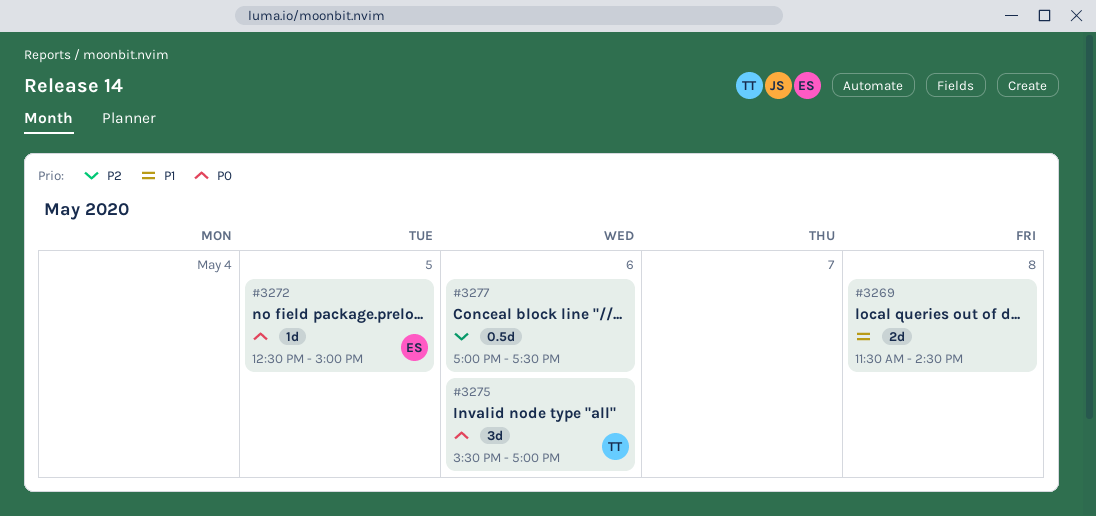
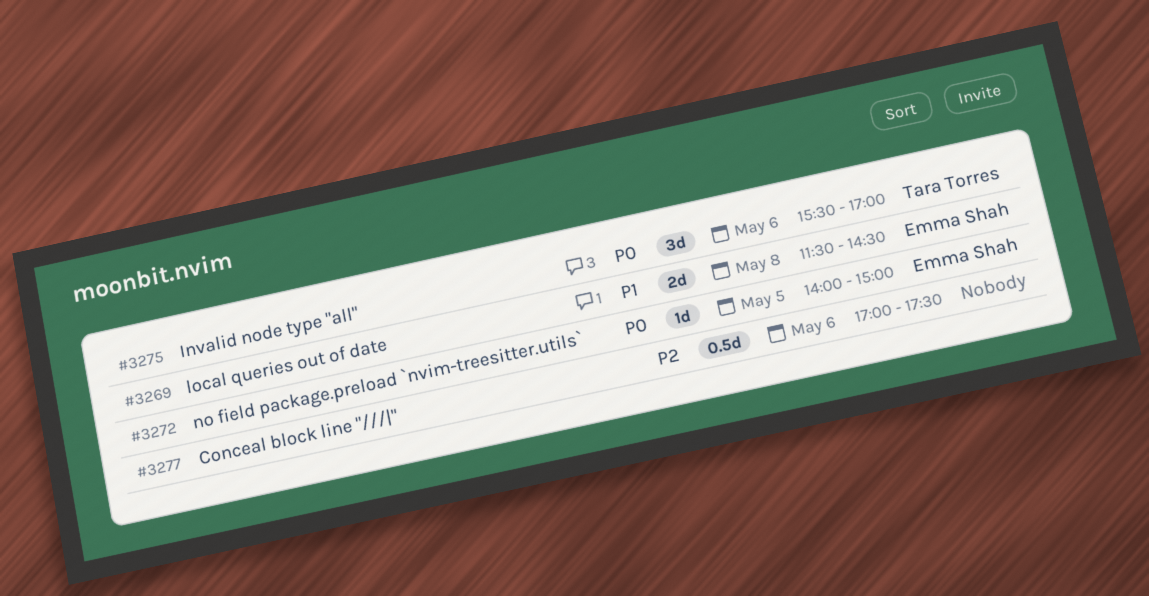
#3269, owner: none -> Emma Shah
#3272, begins: 12:30 -> 14:00

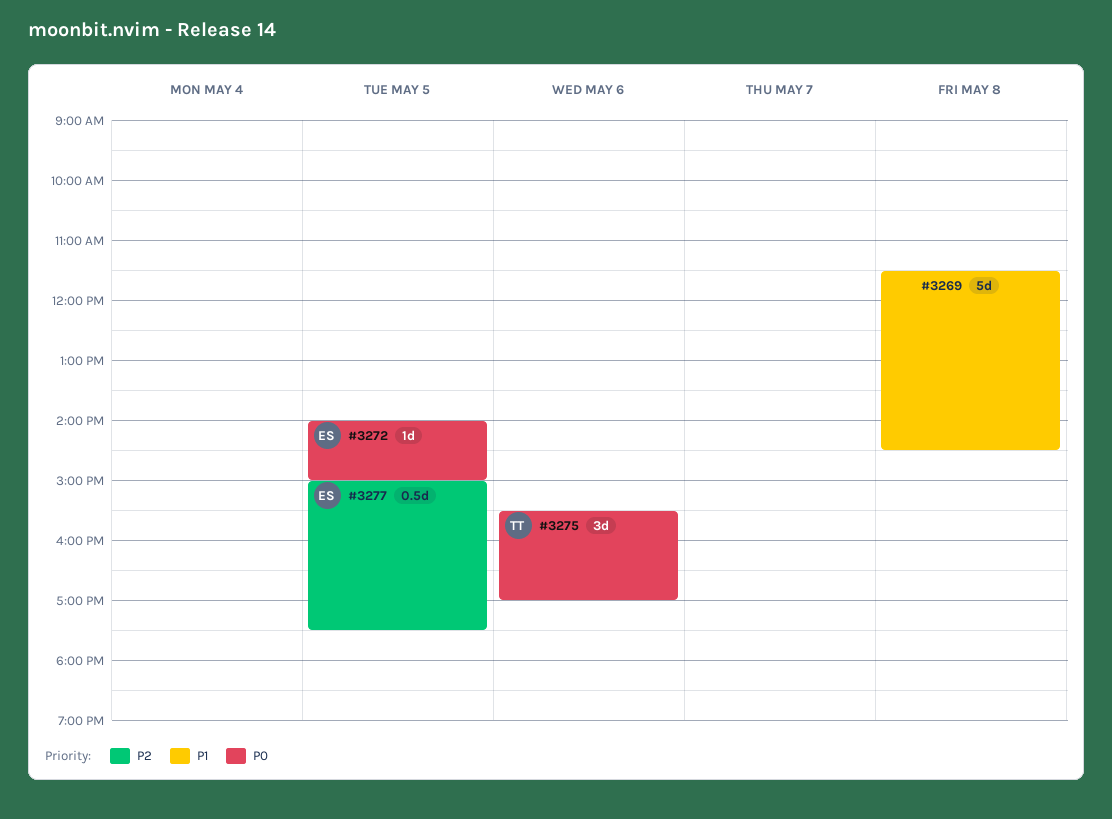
#3269, owner: Emma Shah -> none
#3269, estimate: 2d -> 5d
#3277, owner: none -> Emma Shah
#3277, day: May 6 -> May 5
#3277, begins: 17:00 -> 15:00

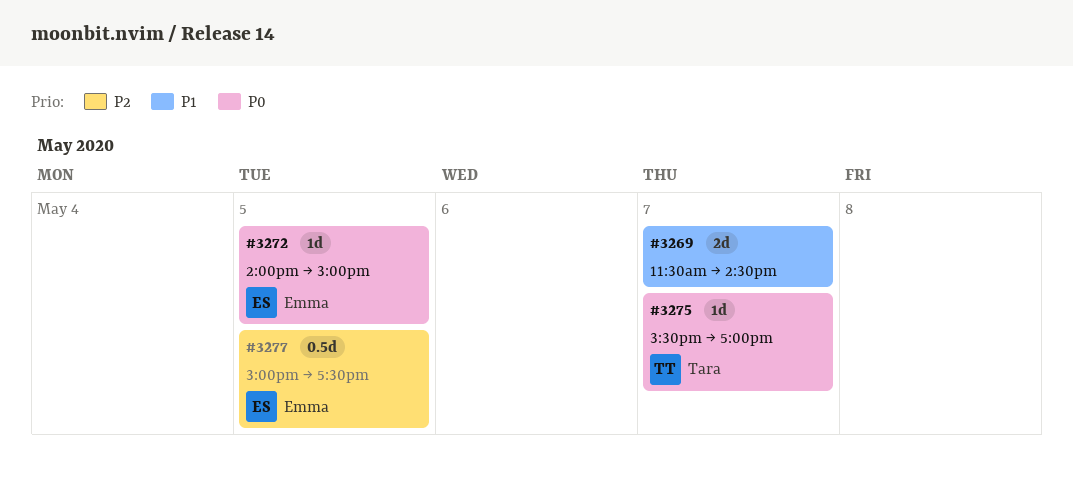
#3269, estimate: 5d -> 2d
#3269, day: May 8 -> May 7
#3275, estimate: 3d -> 1d
#3275, day: May 6 -> May 7

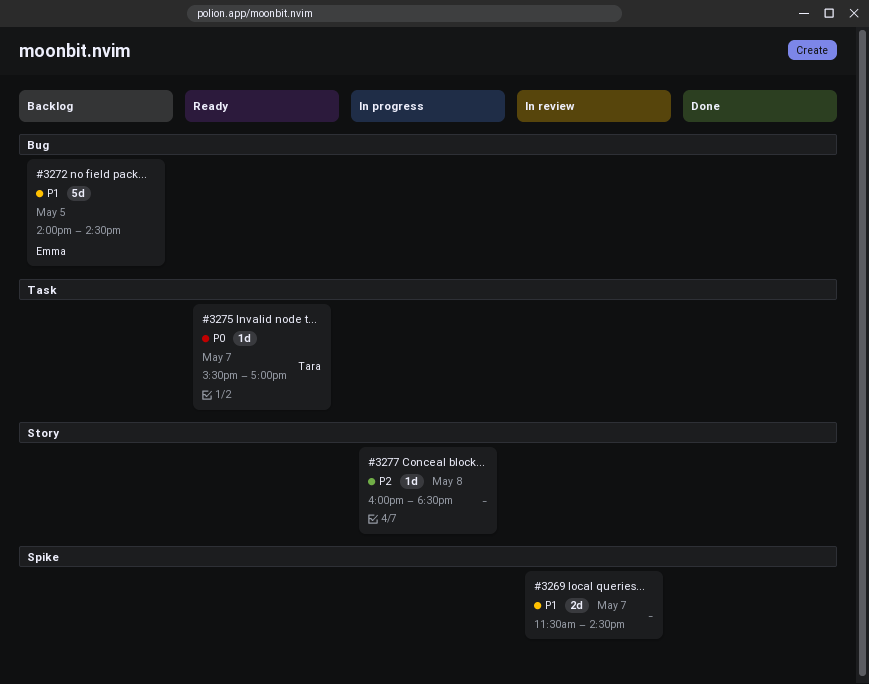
#3272, priority: P0 -> P1
#3272, estimate: 1d -> 5d
#3272, ends: 15:00 -> 14:30
#3277, owner: Emma -> none
#3277, estimate: 0.5d -> 1d
#3277, day: May 5 -> May 8
#3277, begins: 15:00 -> 16:00
#3277, ends: 17:30 -> 18:30

